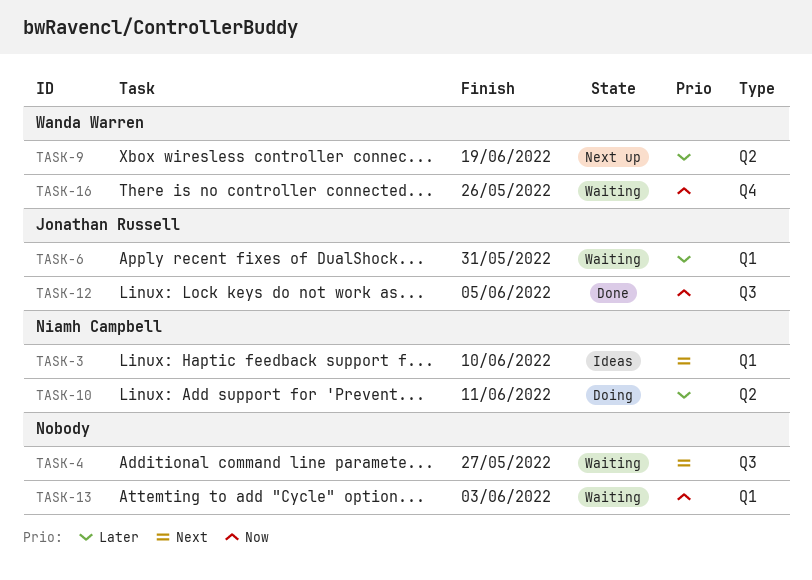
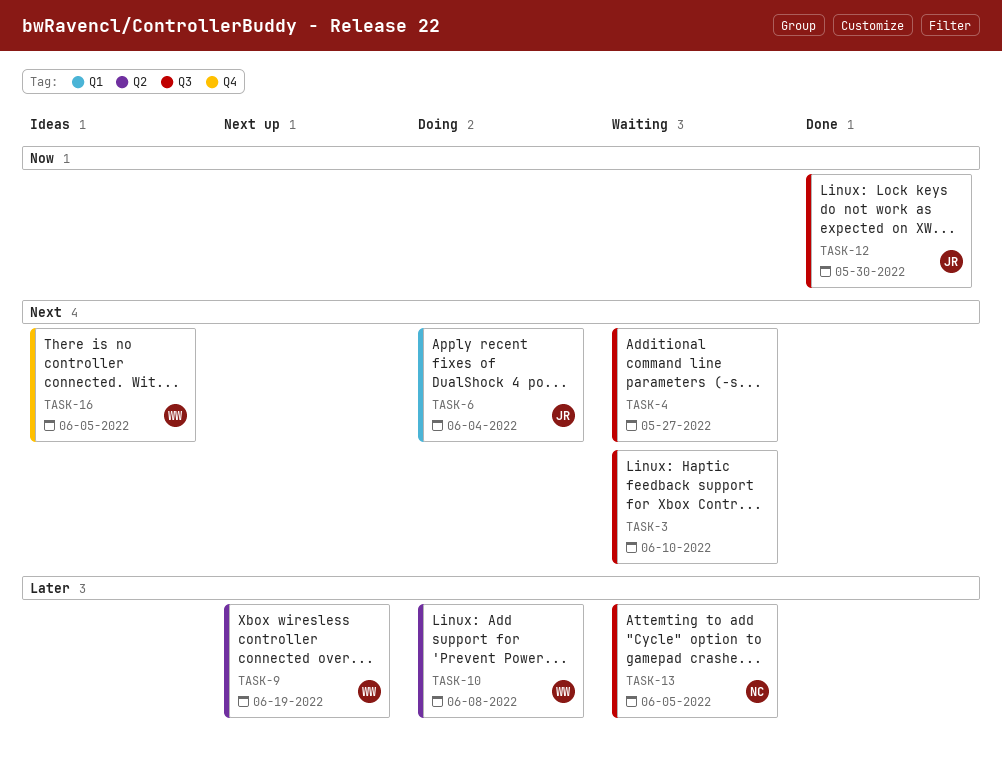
TASK-3, status: Ideas -> Waiting
TASK-3, owner: Niamh Campbell -> none
TASK-3, label: Q1 -> Q3
TASK-6, status: Waiting -> Doing
TASK-6, priority: Later -> Next
TASK-6, due: May 31 -> Jun 4
TASK-10, owner: Niamh Campbell -> Wanda Warren
TASK-10, due: Jun 11 -> Jun 8
TASK-12, due: Jun 5 -> May 30
TASK-13, owner: none -> Niamh Campbell
TASK-13, priority: Now -> Later
TASK-13, label: Q1 -> Q3
TASK-13, due: Jun 3 -> Jun 5
TASK-16, status: Waiting -> Ideas
TASK-16, priority: Now -> Next
TASK-16, due: May 26 -> Jun 5

